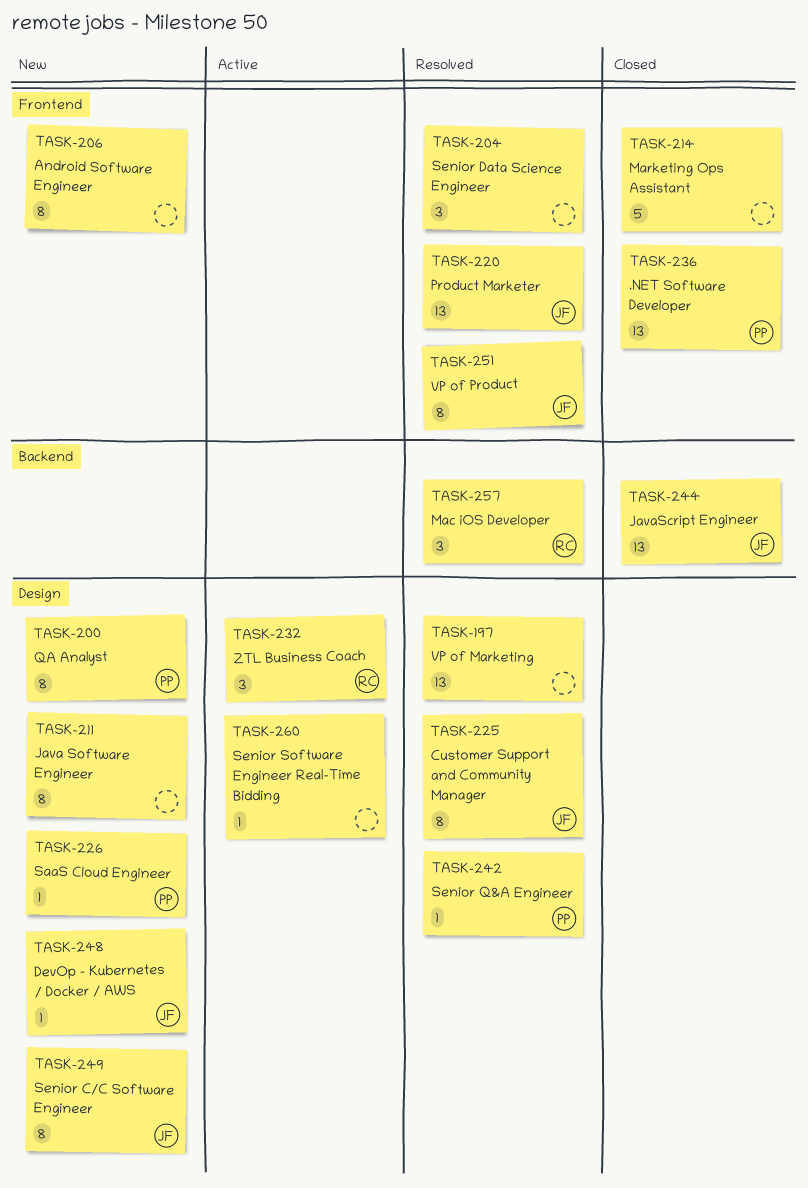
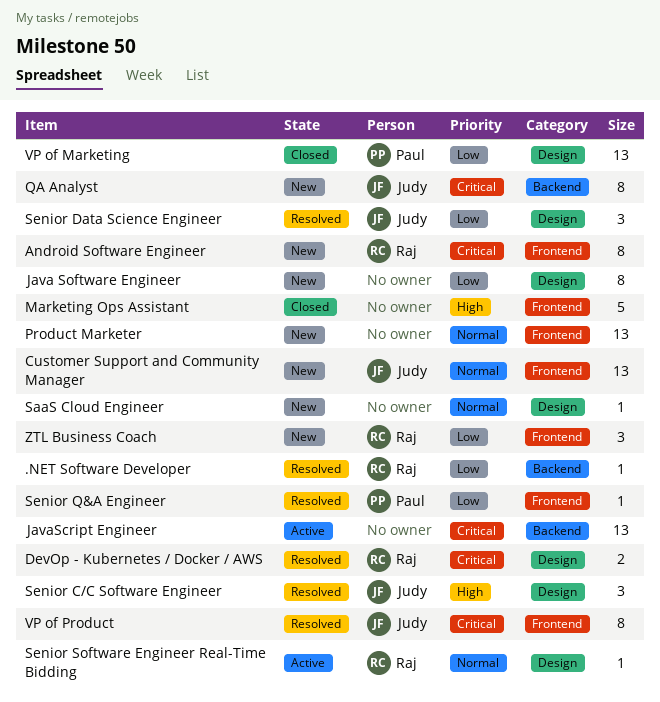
.NET Software Developer, status: Closed -> Resolved
.NET Software Developer, owner: Paul -> Raj
.NET Software Developer, label: Frontend -> Backend
.NET Software Developer, estimate: 13 -> 1
Android Software Engineer, owner: none -> Raj
Customer Support and Community Manager, status: Resolved -> New
Customer Support and Community Manager, label: Design -> Frontend
Customer Support and Community Manager, estimate: 8 -> 13
DevOp - Kubernetes / Docker / AWS, status: New -> Resolved
DevOp - Kubernetes / Docker / AWS, owner: Judy -> Raj
DevOp - Kubernetes / Docker / AWS, estimate: 1 -> 2
JavaScript Engineer, status: Closed -> Active
JavaScript Engineer, owner: Judy -> none
Mac iOS Developer: present -> none
Product Marketer, status: Resolved -> New
Product Marketer, owner: Judy -> none
QA Analyst, owner: Paul -> Judy
QA Analyst, label: Design -> Backend
SaaS Cloud Engineer, owner: Paul -> none
Senior C/C Software Engineer, status: New -> Resolved
Senior C/C Software Engineer, estimate: 8 -> 3
Senior Data Science Engineer, owner: none -> Judy
Senior Data Science Engineer, label: Frontend -> Design
Senior Q&A Engineer, label: Design -> Frontend
Senior Software Engineer Real-Time Bidding, owner: none -> Raj
VP of Marketing, status: Resolved -> Closed
VP of Marketing, owner: none -> Paul
ZTL Business Coach, status: Active -> New
ZTL Business Coach, label: Design -> Frontend

